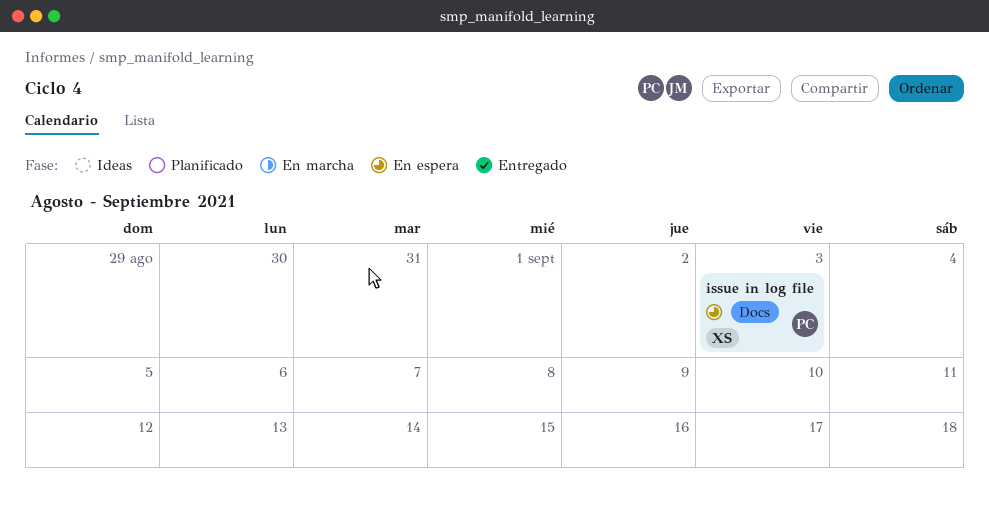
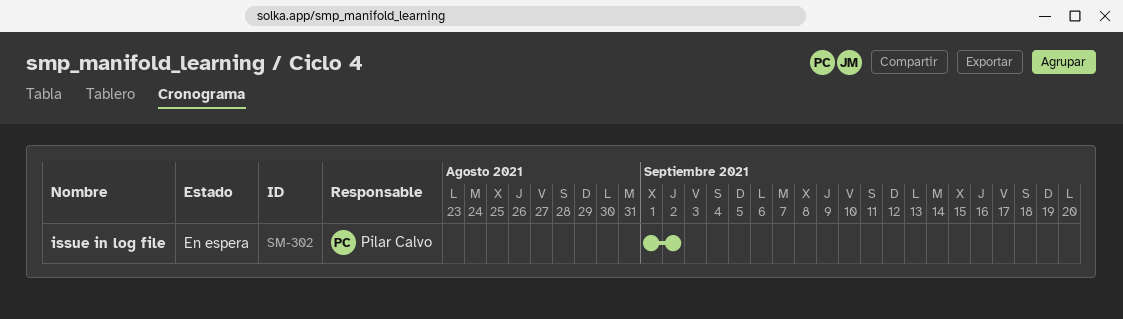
issue in log file, due: Sep 3 -> Sep 2

